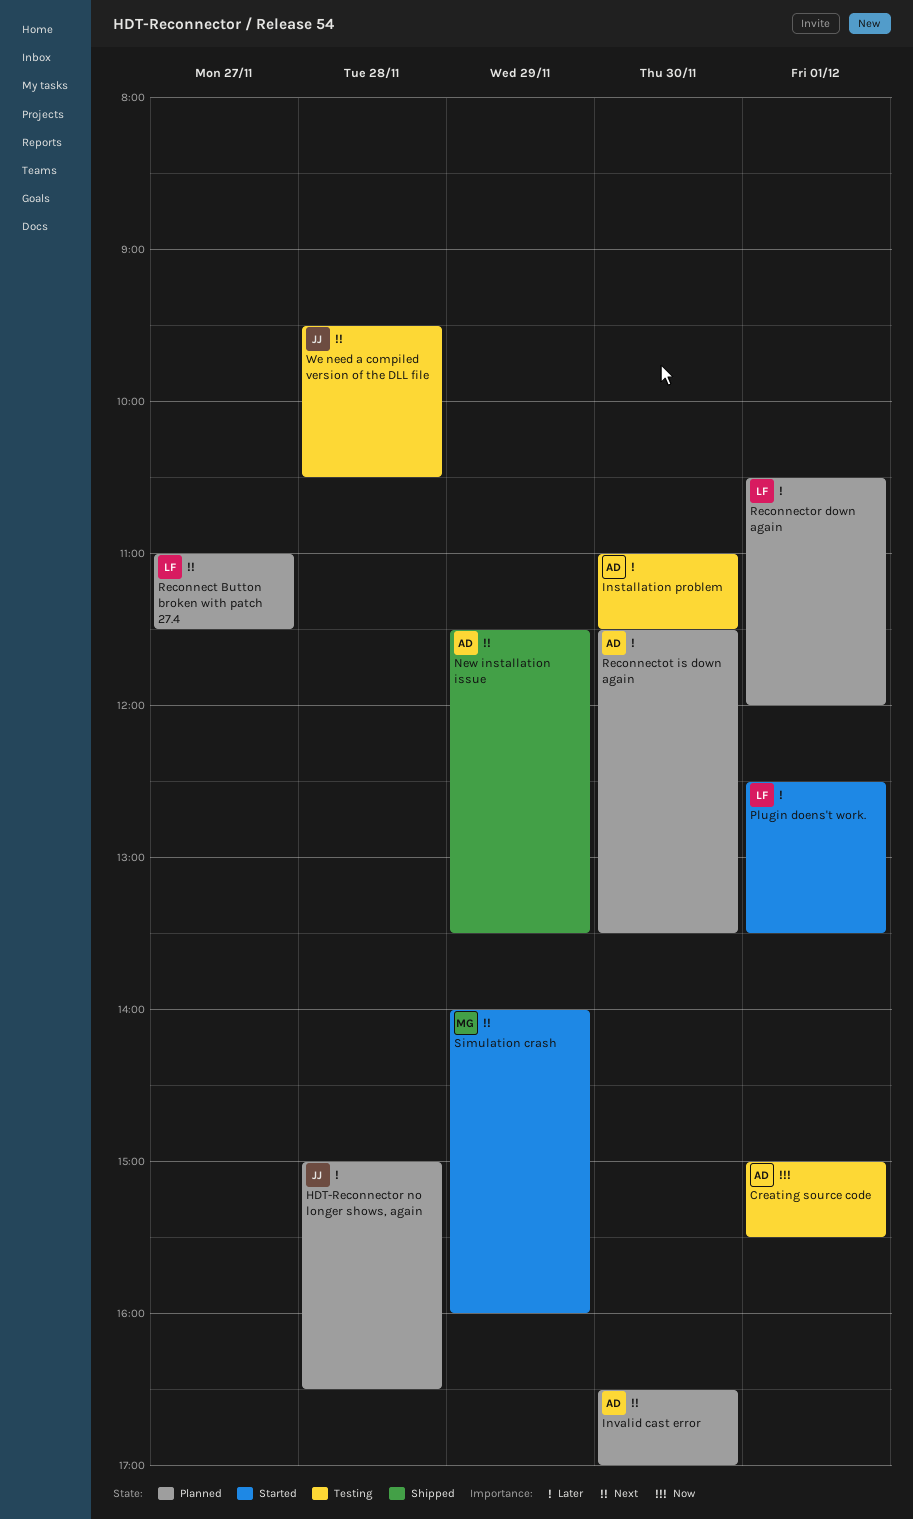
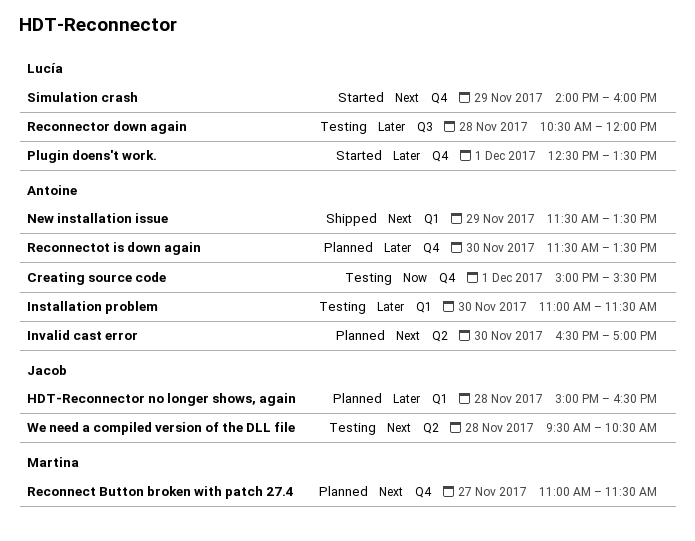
Reconnect Button broken with patch 27.4, owner: Lucía -> Martina
Reconnector down again, status: Planned -> Testing
Reconnector down again, day: Dec 1 -> Nov 28
Simulation crash, owner: Martina -> Lucía

